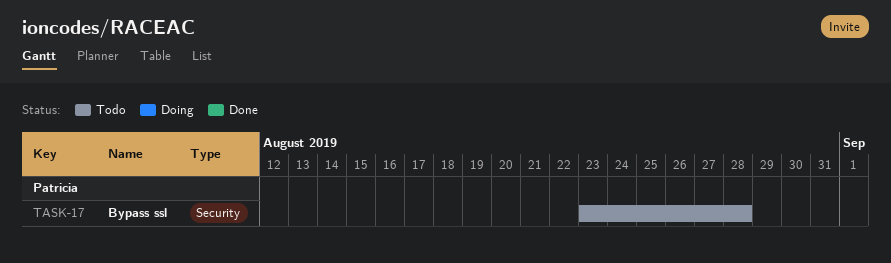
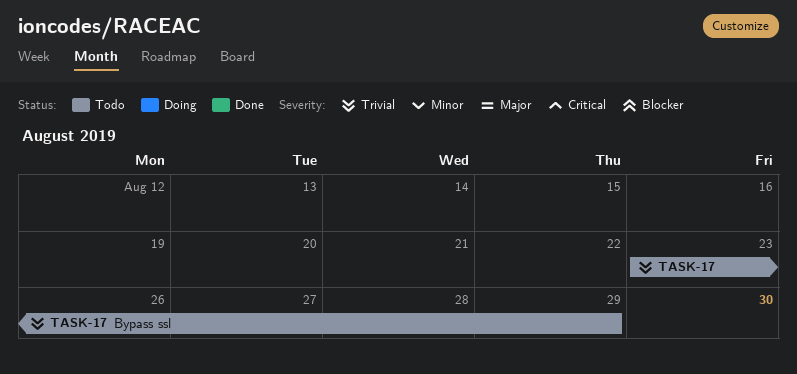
TASK-17, due: Aug 28 -> Aug 29

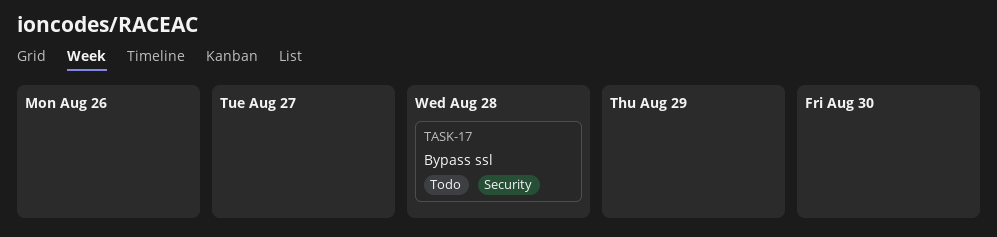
TASK-17, due: Aug 29 -> Aug 28

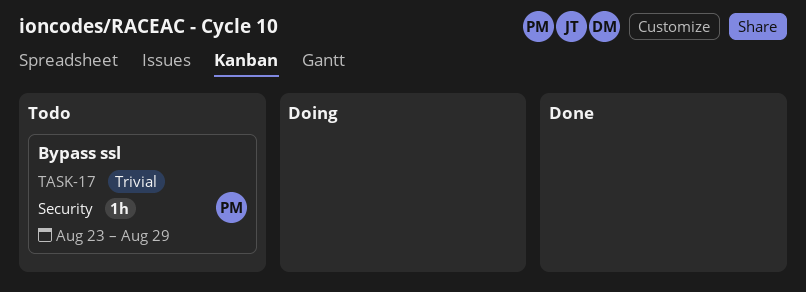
TASK-17, due: Aug 28 -> Aug 29

